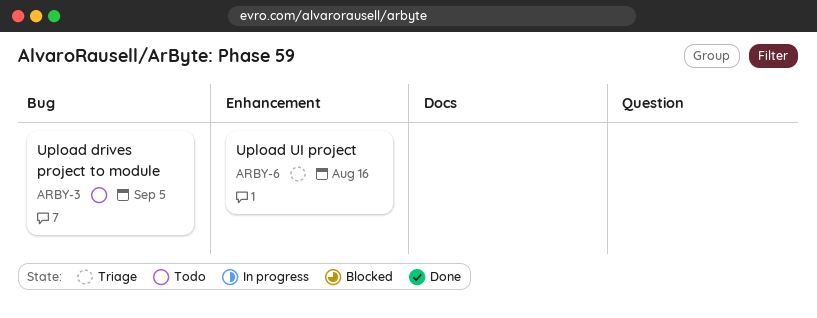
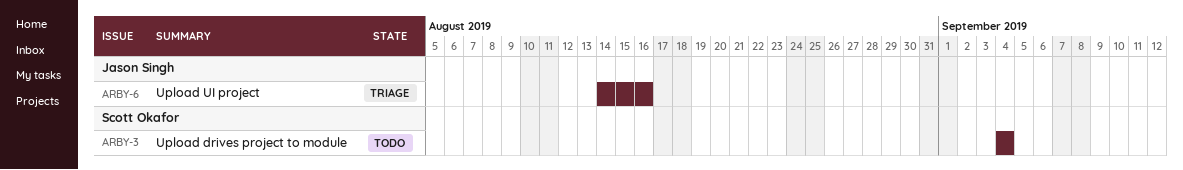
ARBY-3, due: Sep 5 -> Sep 4

